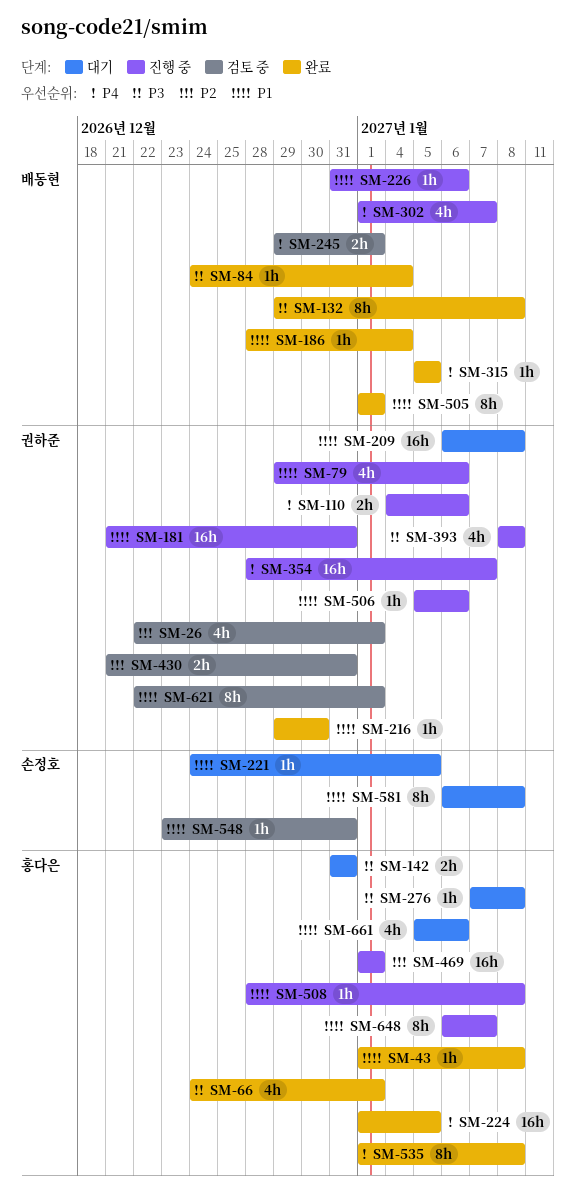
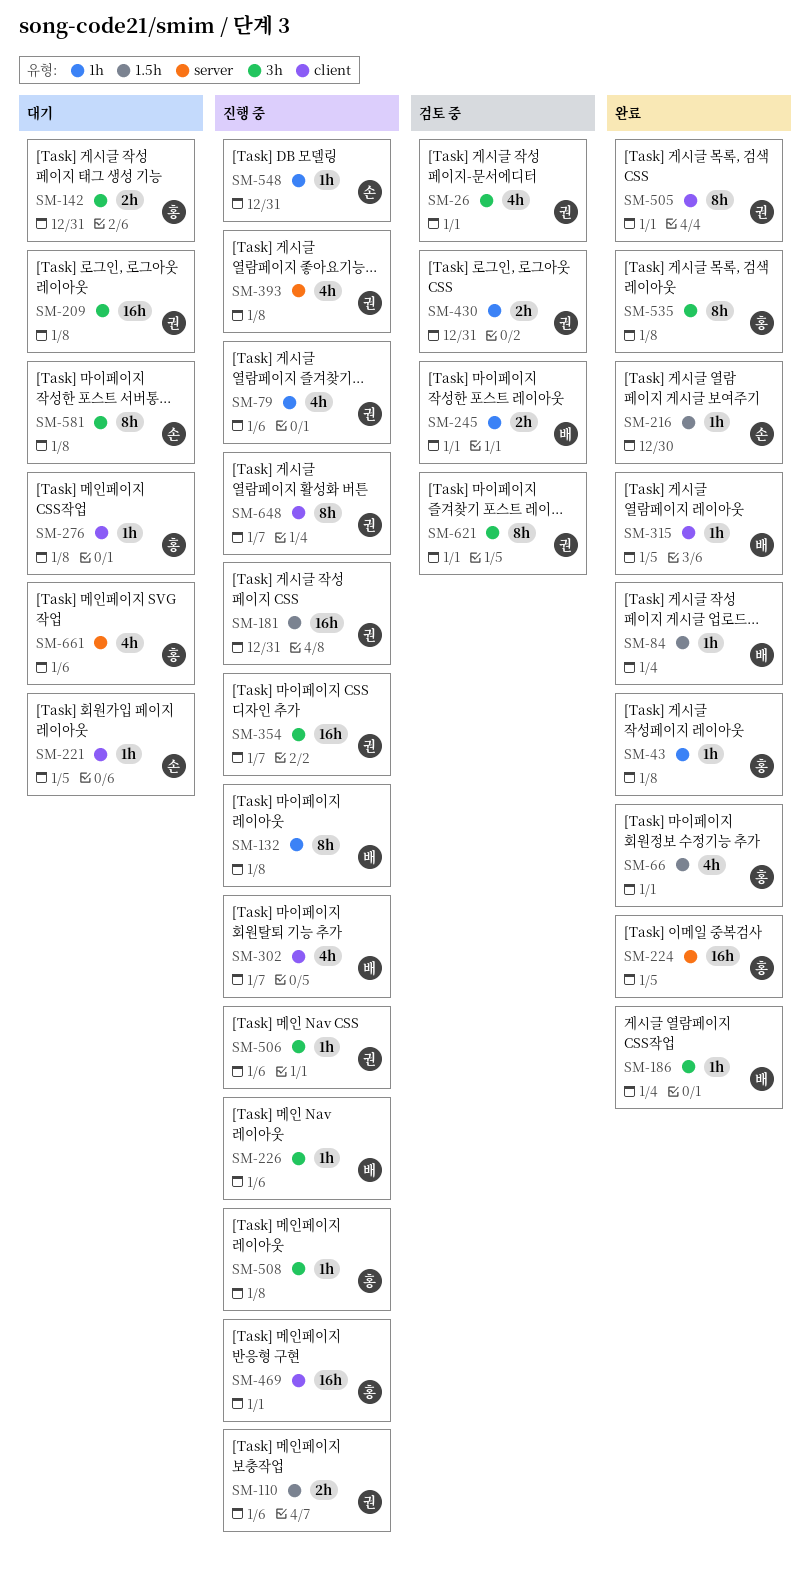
SM-132, status: 완료 -> 진행 중
SM-216, owner: 권하준 -> 손정호
SM-505, owner: 배동현 -> 권하준
SM-548, status: 검토 중 -> 진행 중
SM-648, owner: 홍다은 -> 권하준

